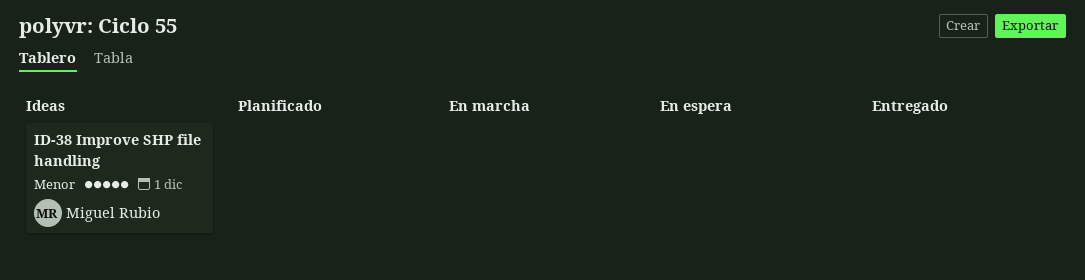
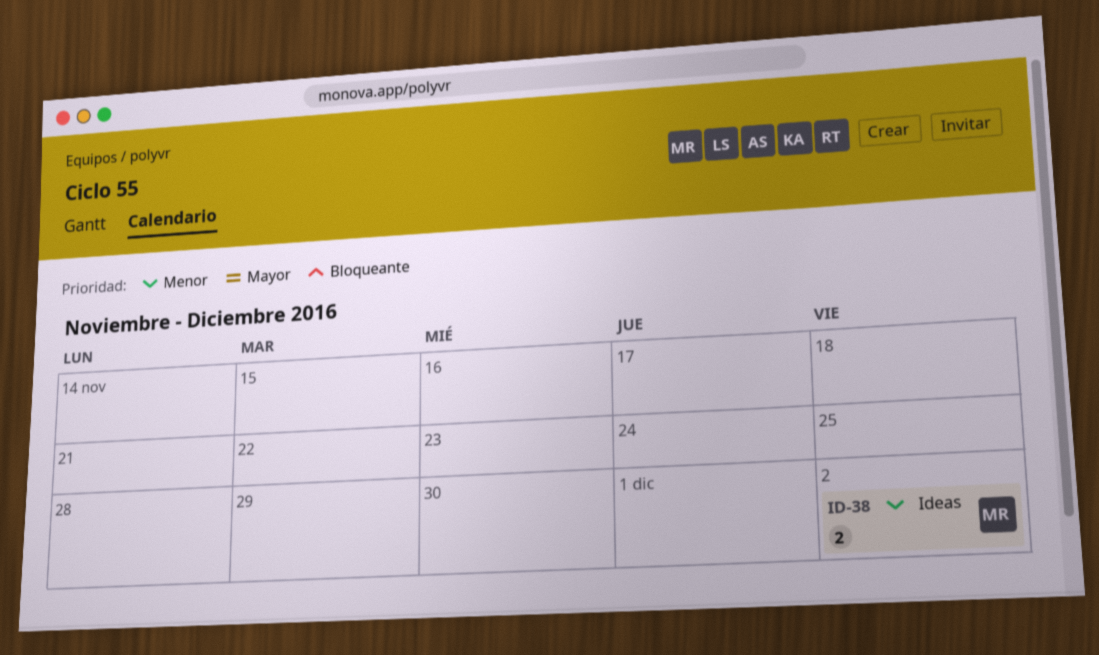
ID-38, estimate: 5 -> 2
ID-38, due: Dec 1 -> Dec 2

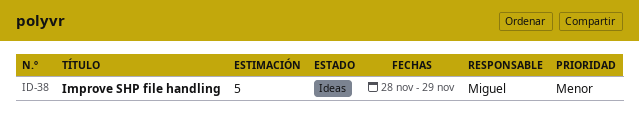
ID-38, estimate: 2 -> 5
ID-38, due: Dec 2 -> Nov 29

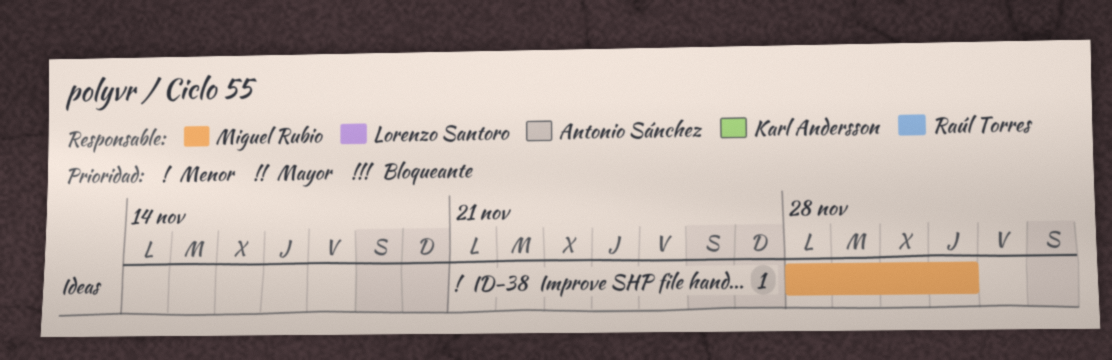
ID-38, estimate: 5 -> 1
ID-38, due: Nov 29 -> Dec 1

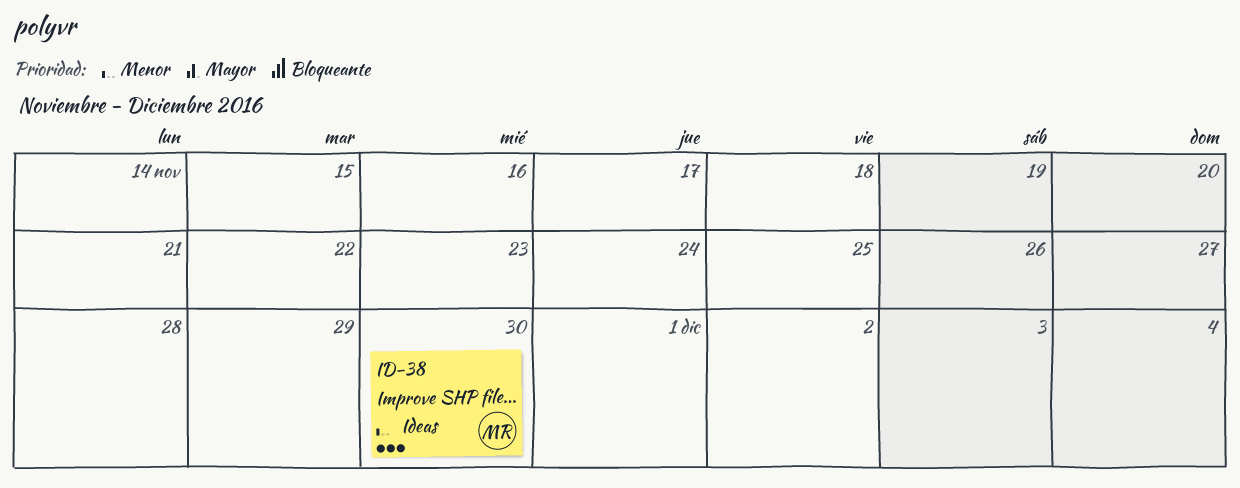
ID-38, estimate: 1 -> 3
ID-38, due: Dec 1 -> Nov 30

